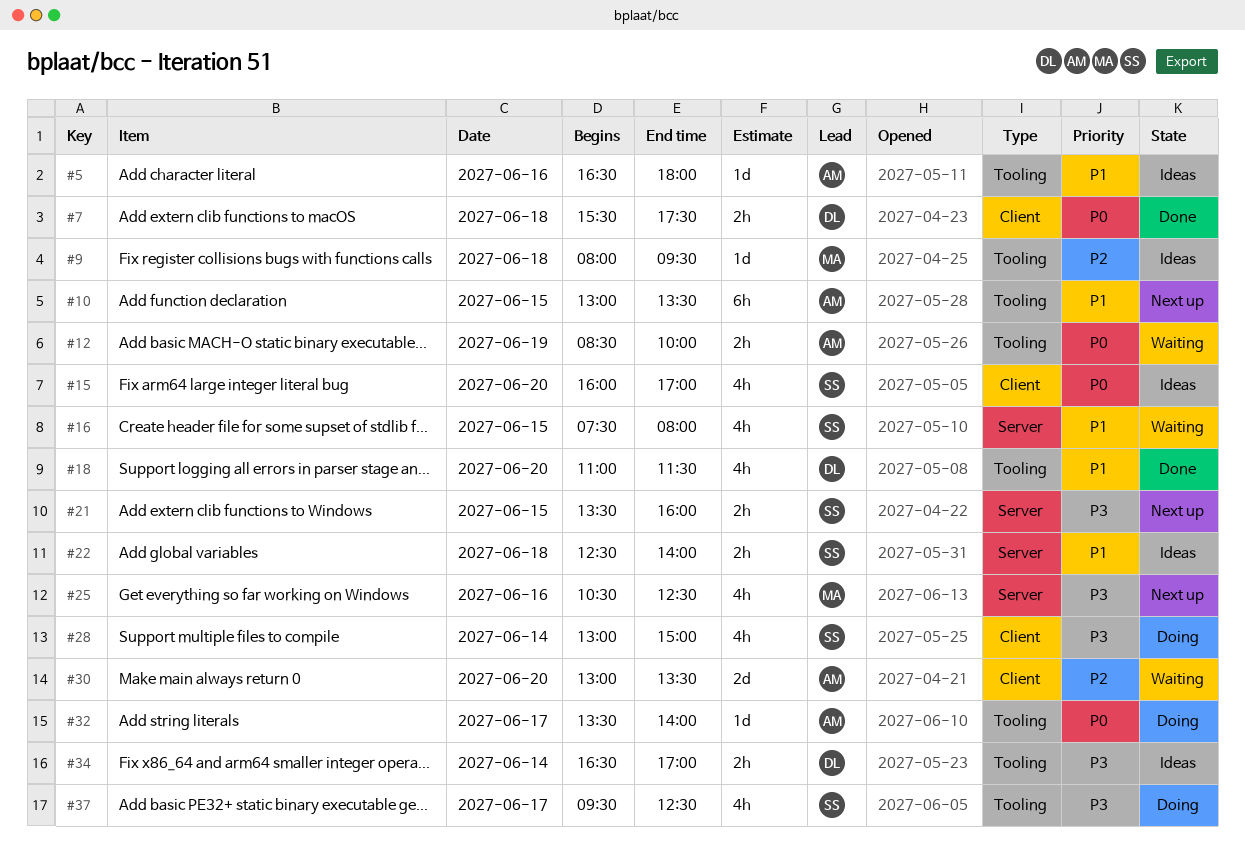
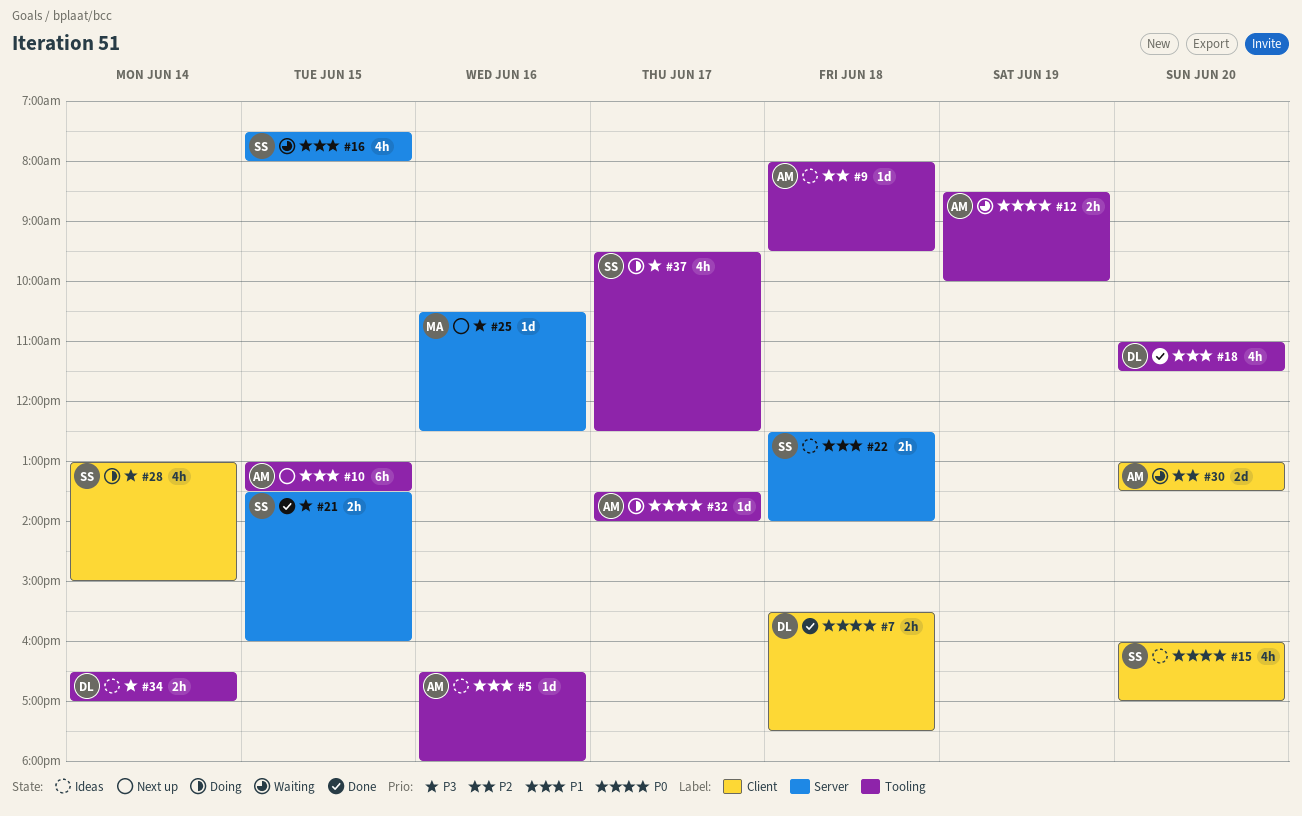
#9, owner: MA -> AM
#21, status: Next up -> Done
#25, estimate: 4h -> 1d

